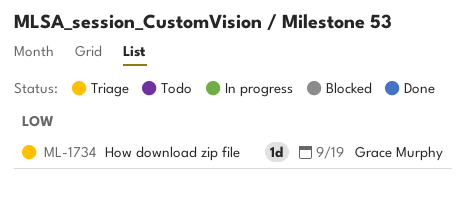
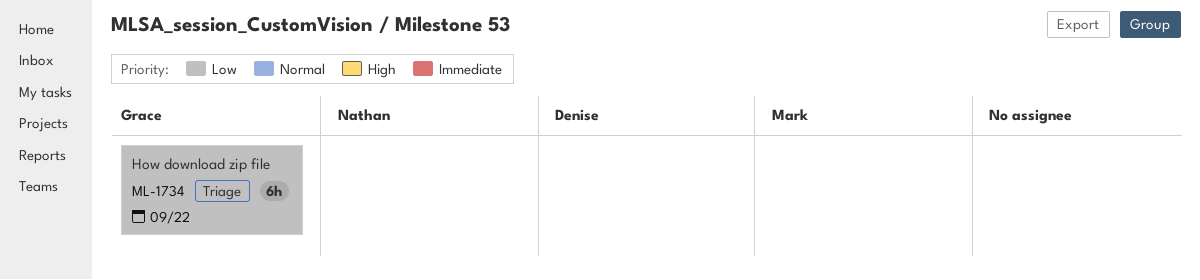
ML-1734, estimate: 1d -> 6h
ML-1734, due: Sep 19 -> Sep 22

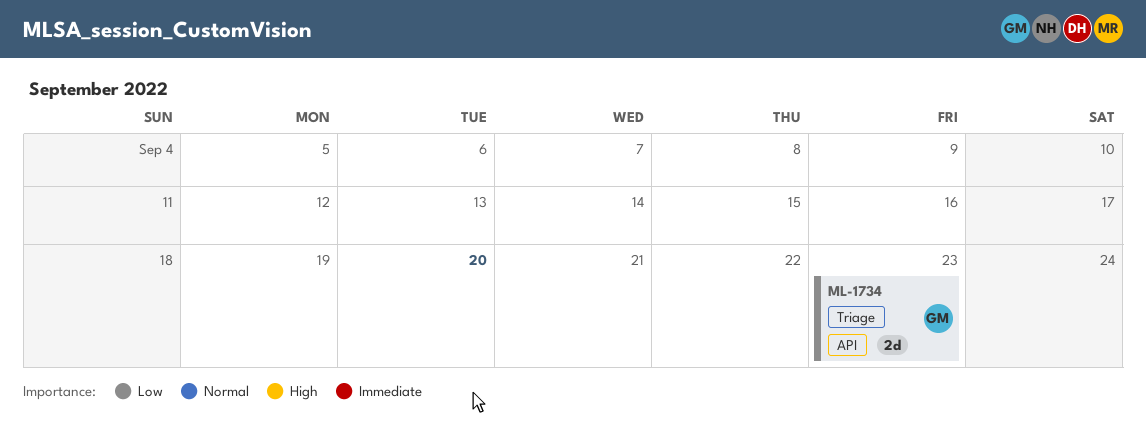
ML-1734, estimate: 6h -> 2d
ML-1734, due: Sep 22 -> Sep 23

